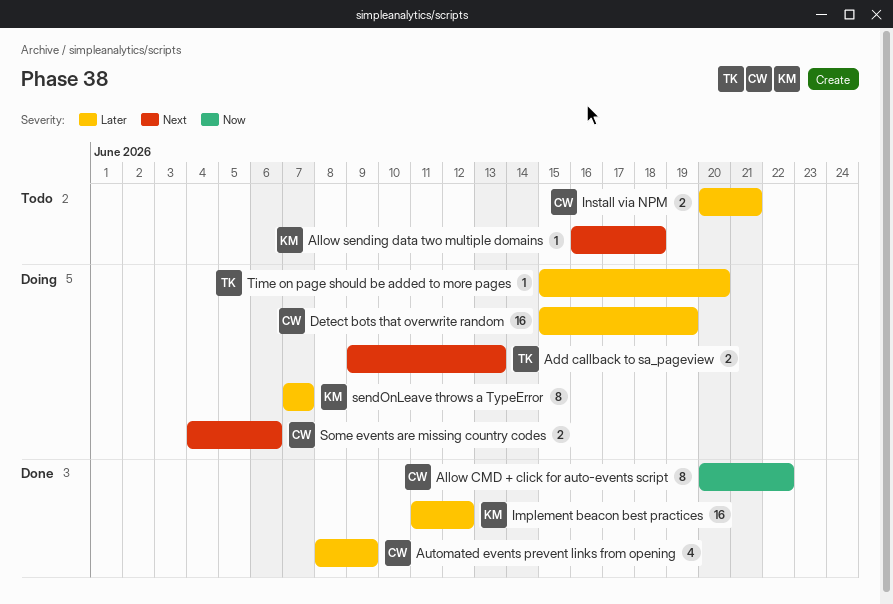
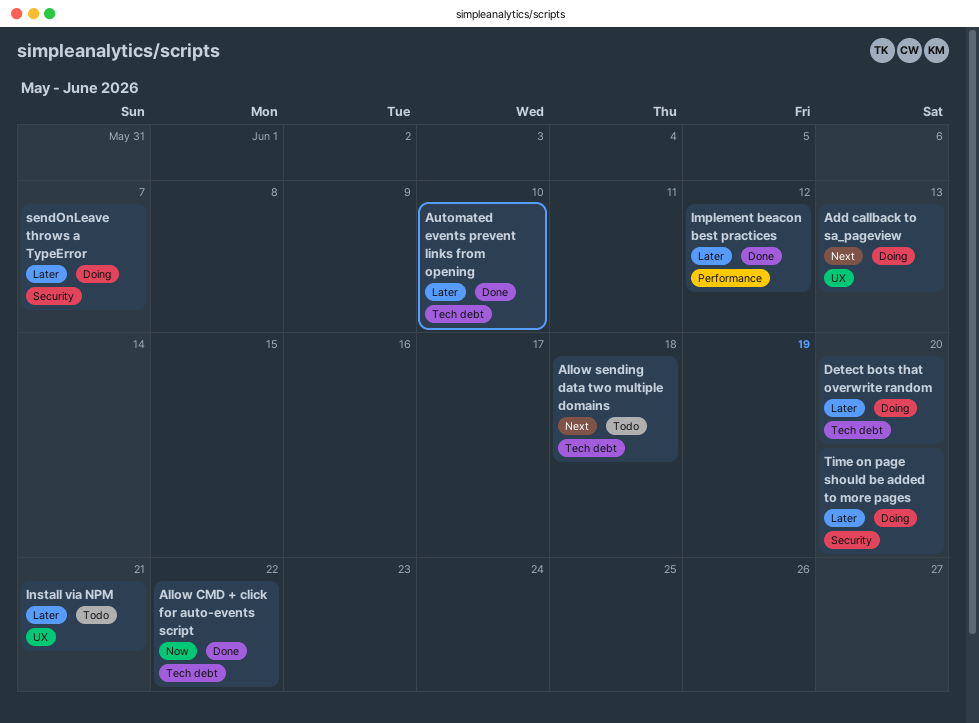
Automated events prevent links from opening, due: Jun 9 -> Jun 10
Detect bots that overwrite random, due: Jun 19 -> Jun 20
Some events are missing country codes: present -> none

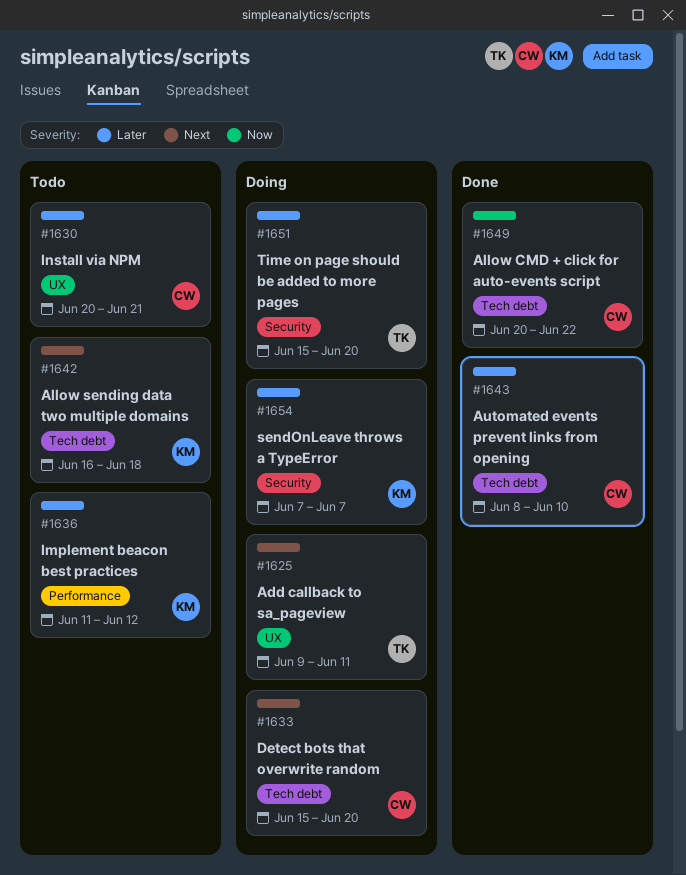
Add callback to sa_pageview, due: Jun 13 -> Jun 11
Detect bots that overwrite random, priority: Later -> Next
Implement beacon best practices, status: Done -> Todo

